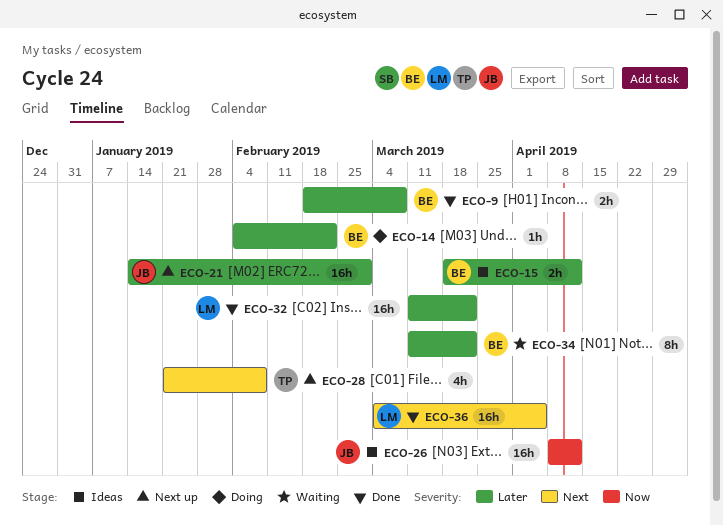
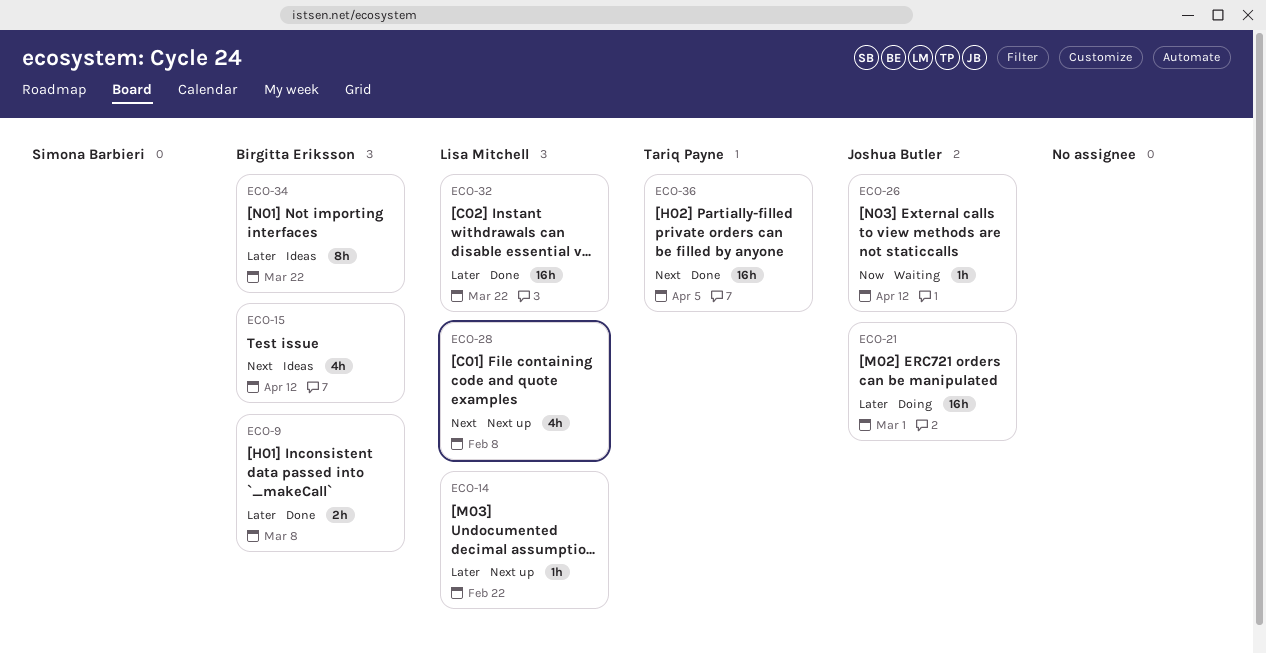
ECO-14, status: Doing -> Next up
ECO-14, owner: Birgitta Eriksson -> Lisa Mitchell
ECO-15, priority: Later -> Next
ECO-15, estimate: 2h -> 4h
ECO-21, status: Next up -> Doing
ECO-26, status: Ideas -> Waiting
ECO-26, estimate: 16h -> 1h
ECO-28, owner: Tariq Payne -> Lisa Mitchell
ECO-34, status: Waiting -> Ideas
ECO-36, owner: Lisa Mitchell -> Tariq Payne

